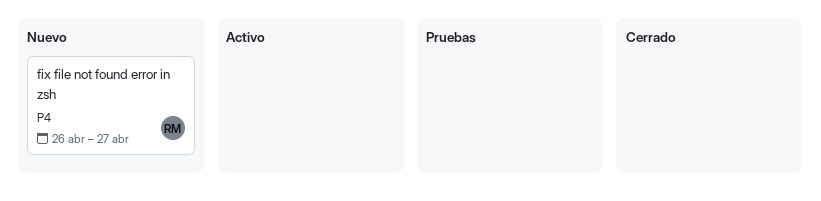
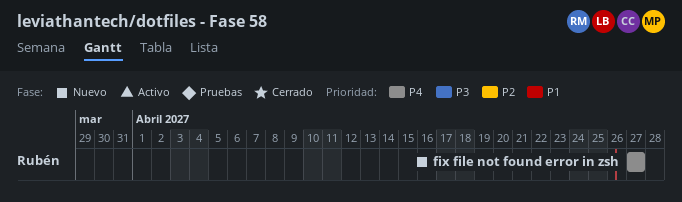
fix file not found error in zsh, start: Apr 26 -> Apr 27

